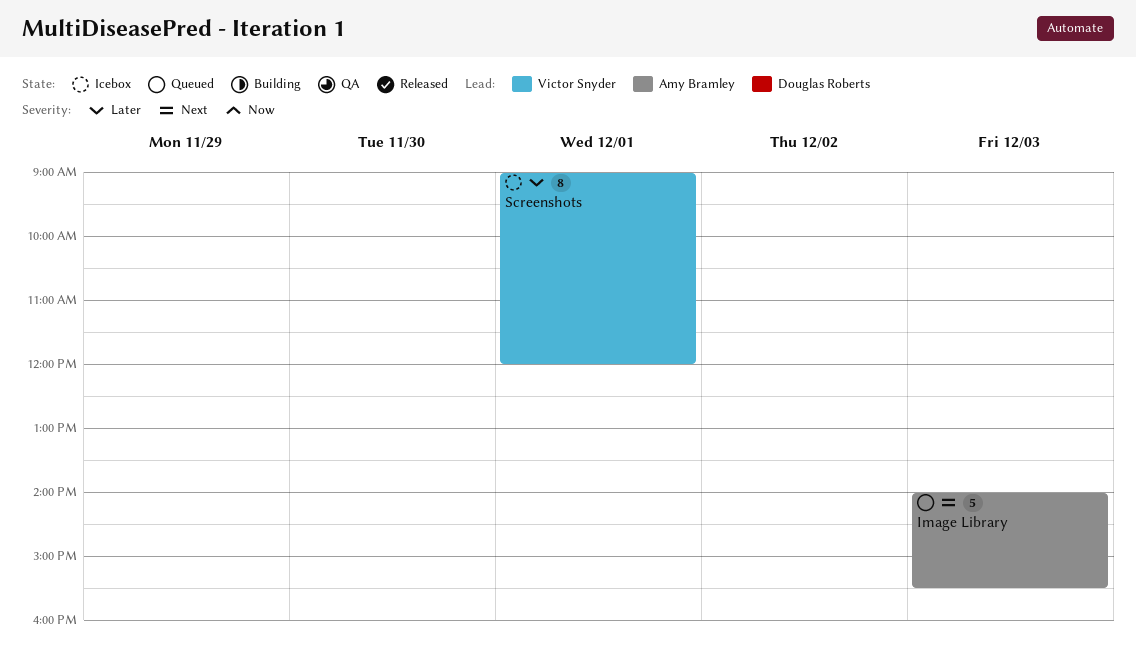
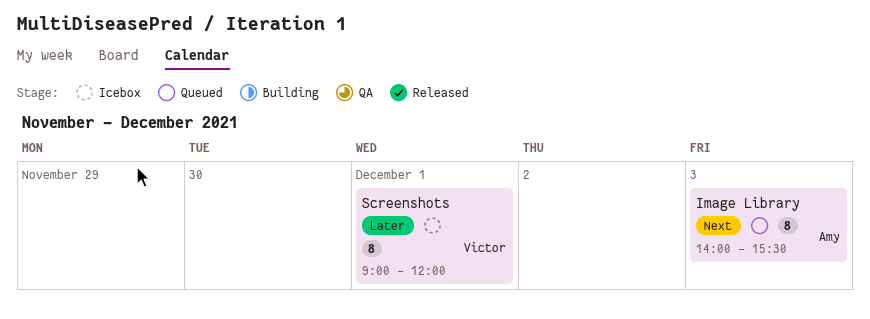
Image Library, estimate: 5 -> 8

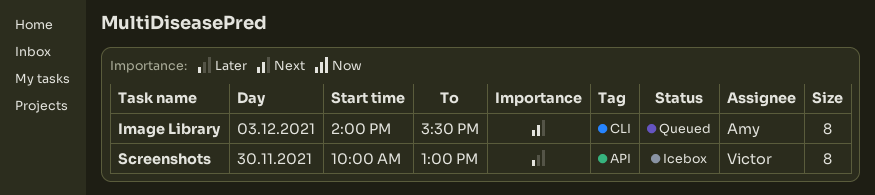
Screenshots, day: Dec 1 -> Nov 30
Screenshots, begins: 09:00 -> 10:00
Screenshots, ends: 12:00 -> 13:00

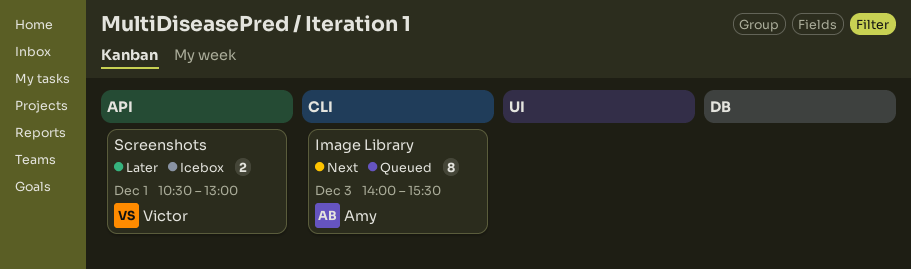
Screenshots, estimate: 8 -> 2
Screenshots, day: Nov 30 -> Dec 1
Screenshots, begins: 10:00 -> 10:30

